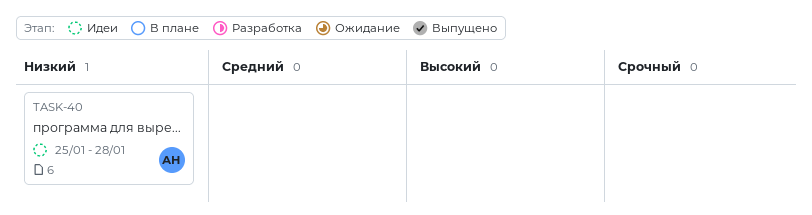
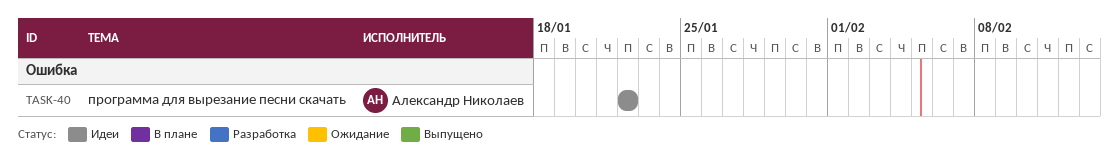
TASK-40, start: Jan 25 -> Jan 22
TASK-40, due: Jan 28 -> Jan 22

